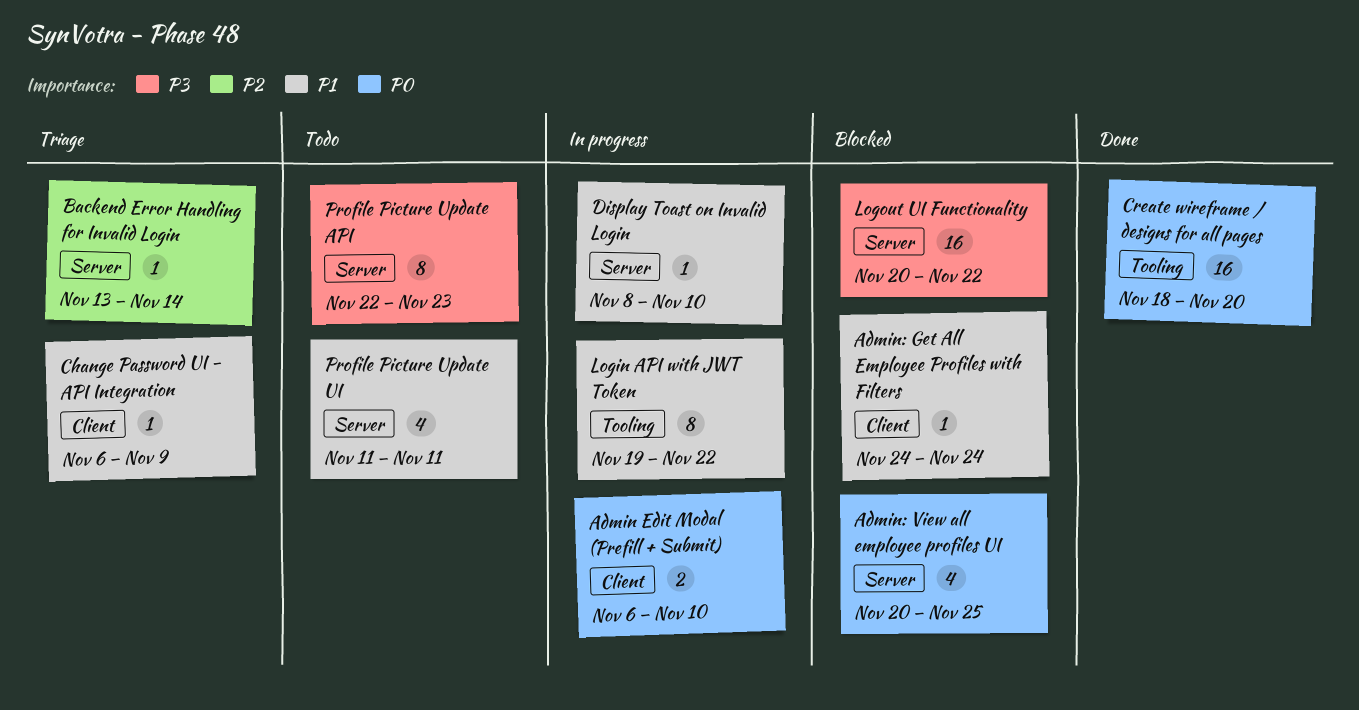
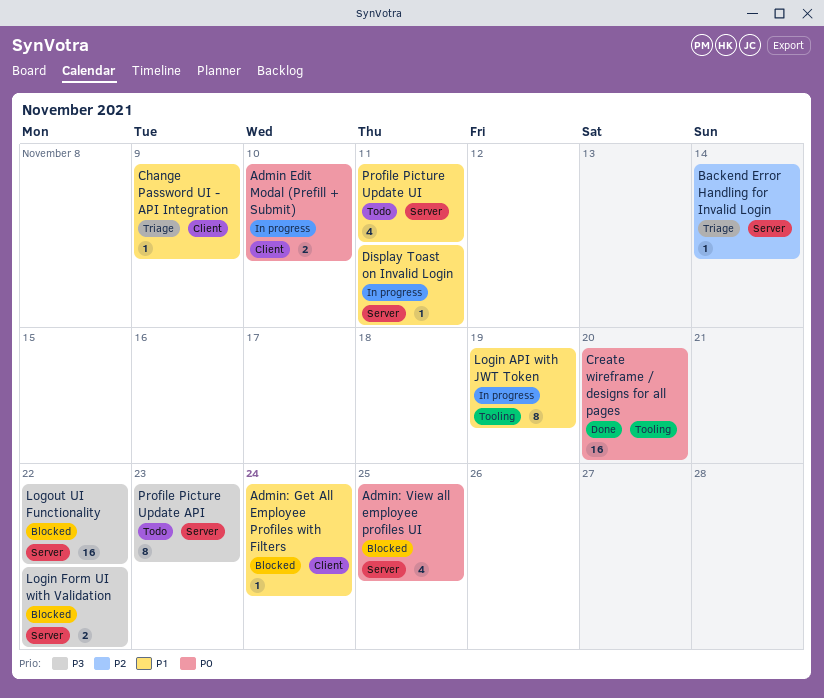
Display Toast on Invalid Login, due: Nov 10 -> Nov 11
Login API with JWT Token, due: Nov 22 -> Nov 19
Login Form UI with Validation: none -> present

